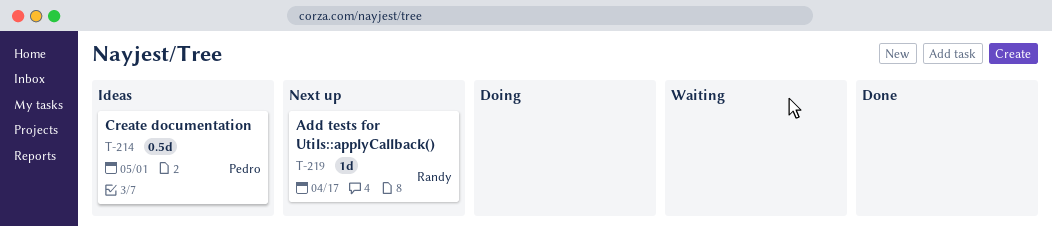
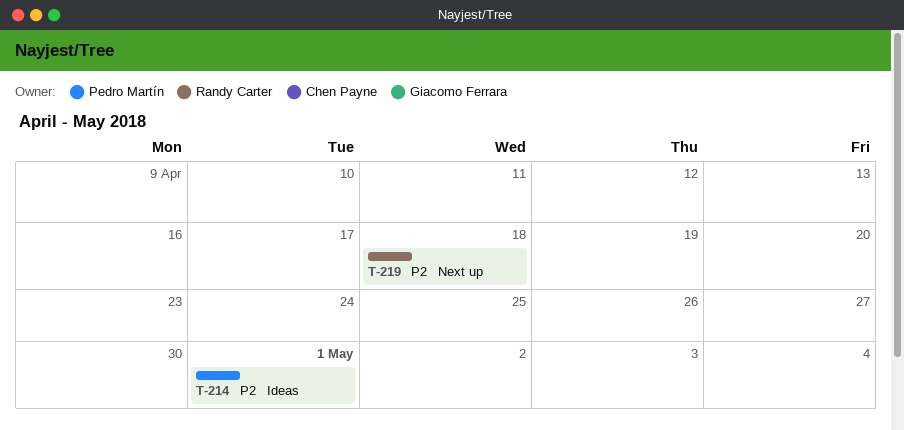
T-219, due: Apr 17 -> Apr 18

